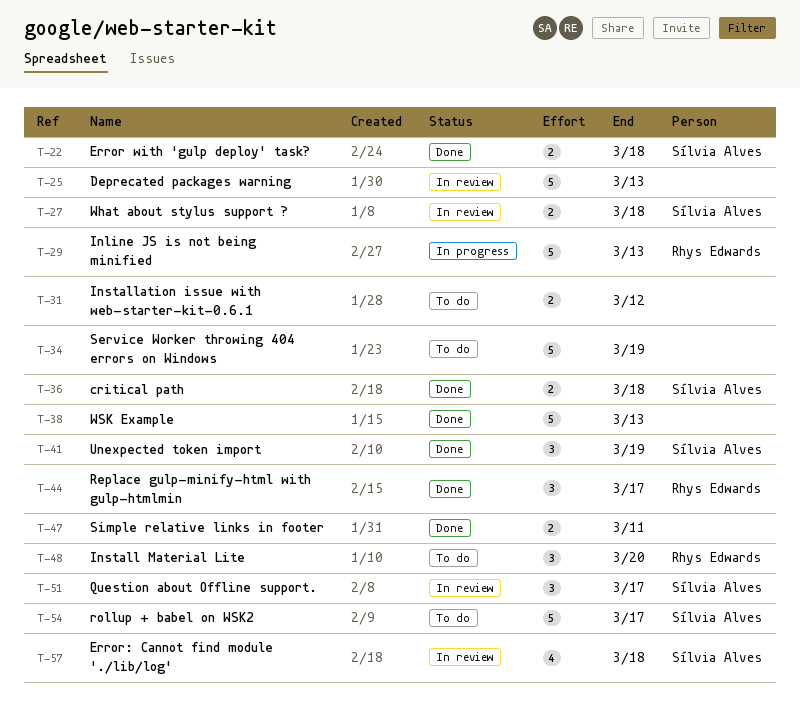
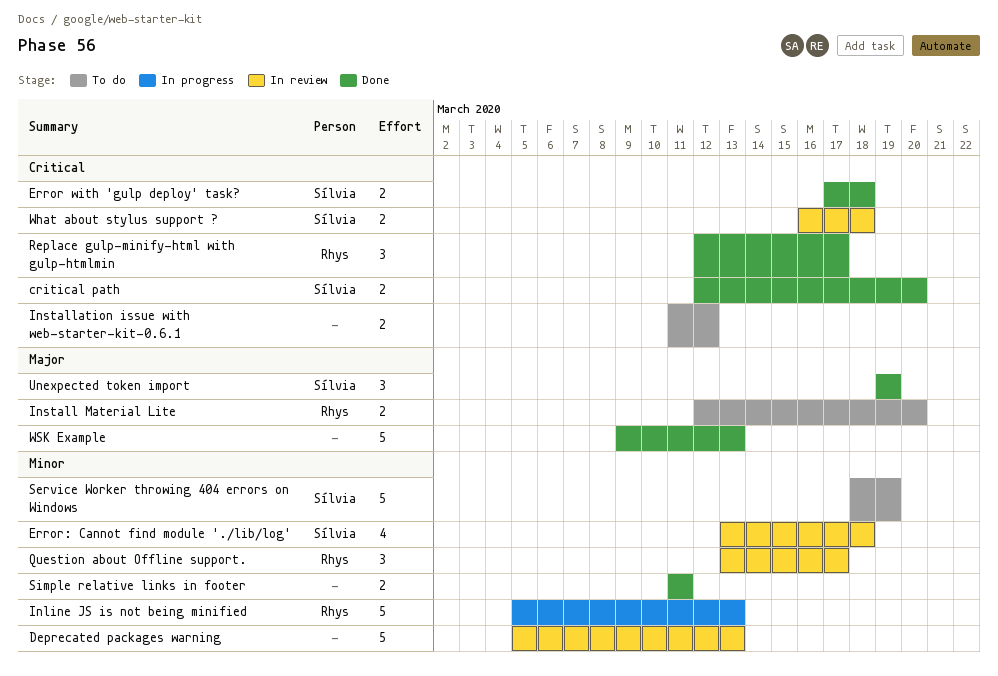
critical path, due: Mar 18 -> Mar 20
Install Material Lite, estimate: 3 -> 2
Question about Offline support., owner: Sílvia Alves -> Rhys Edwards
rollup + babel on WSK2: present -> none
Service Worker throwing 404 errors on Windows, owner: none -> Sílvia Alves

